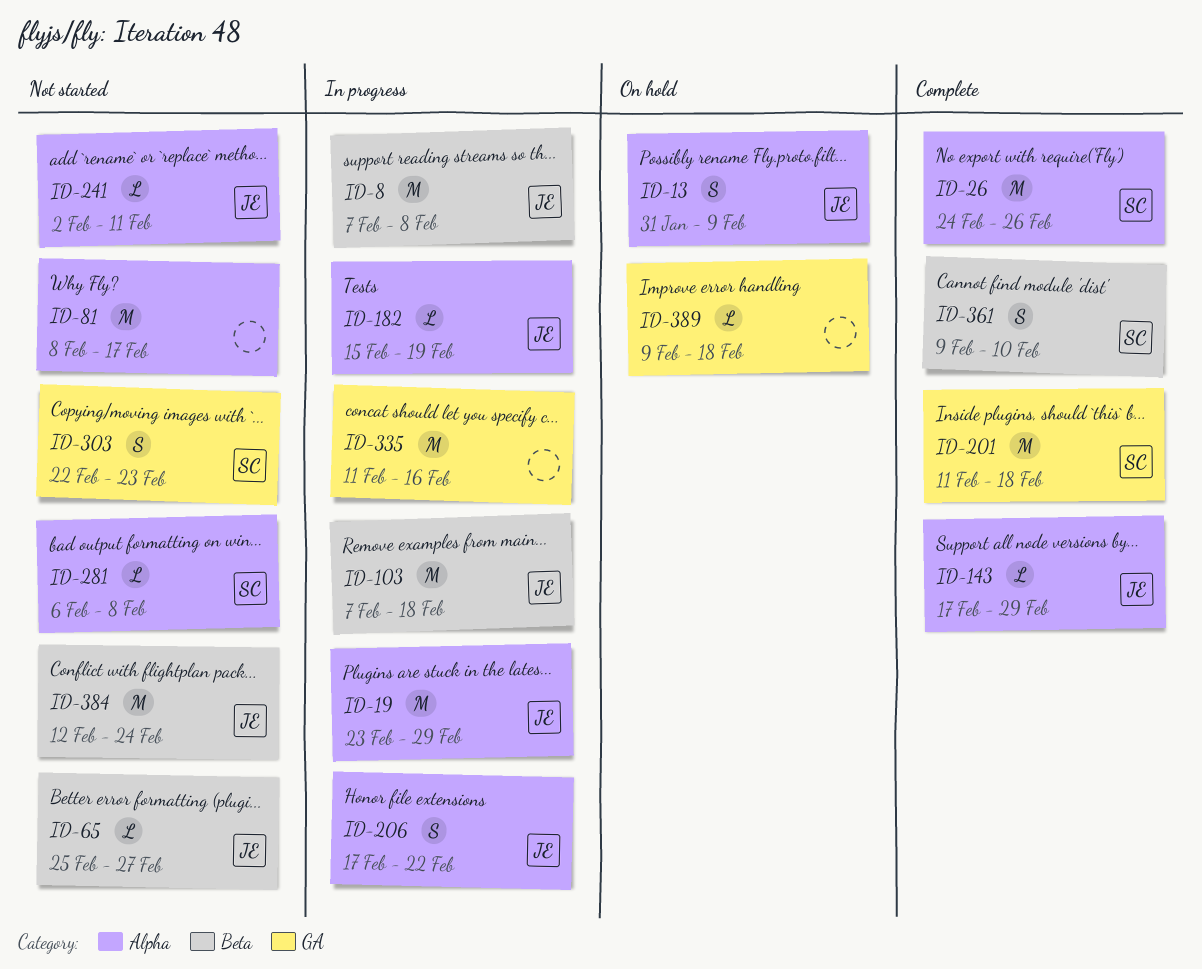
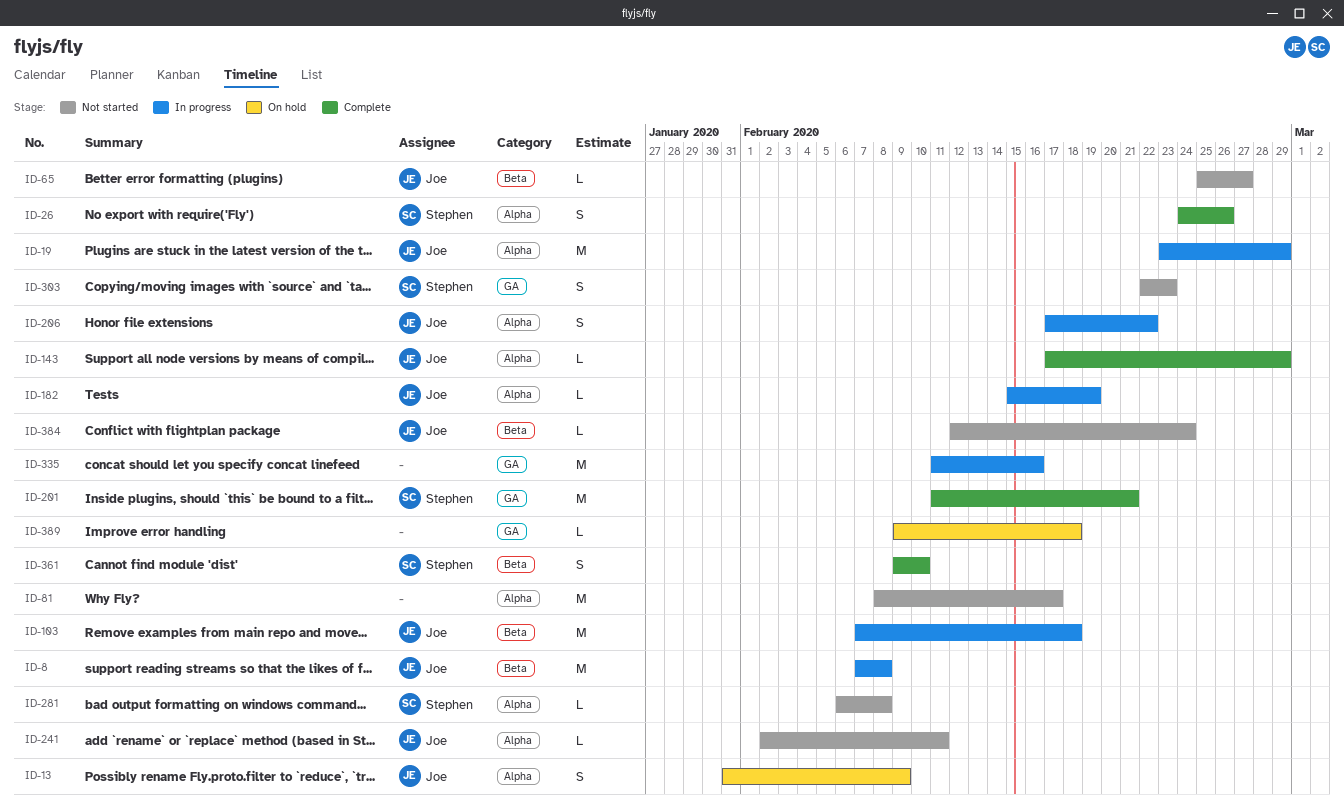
ID-26, estimate: M -> S
ID-201, due: Feb 18 -> Feb 21
ID-384, estimate: M -> L

